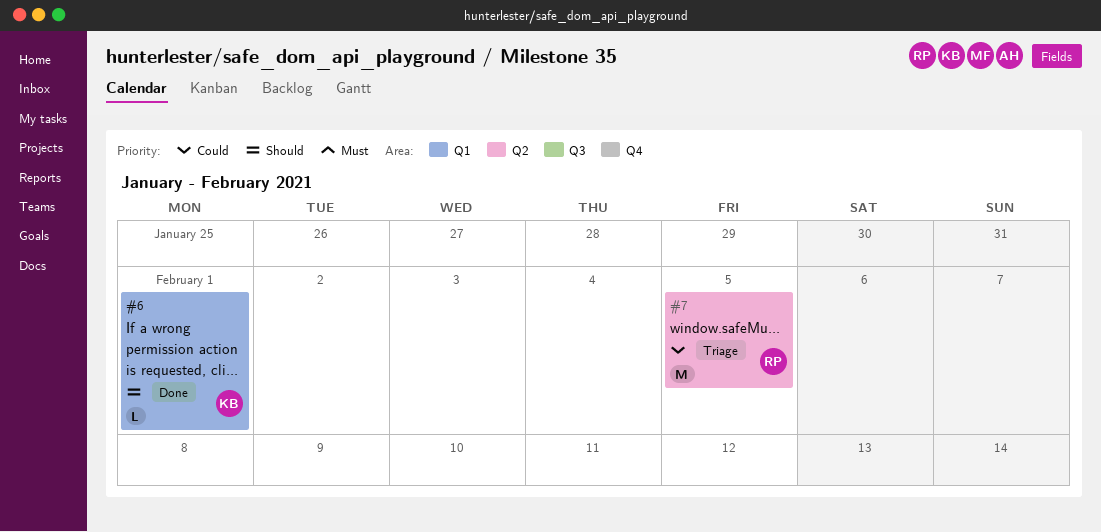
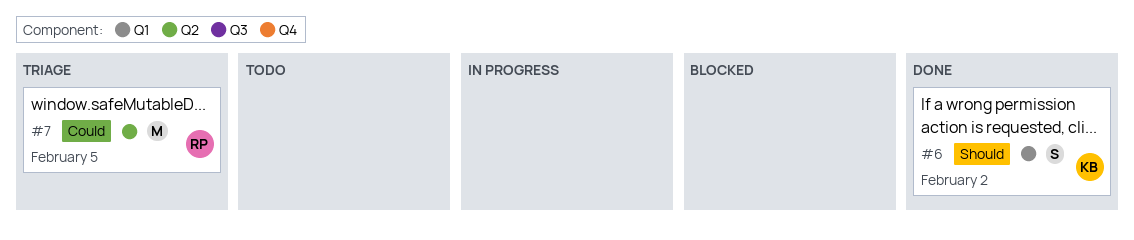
#6, estimate: L -> S
#6, due: Feb 1 -> Feb 2

